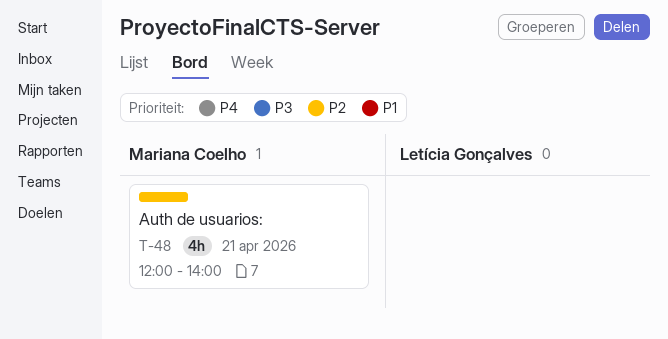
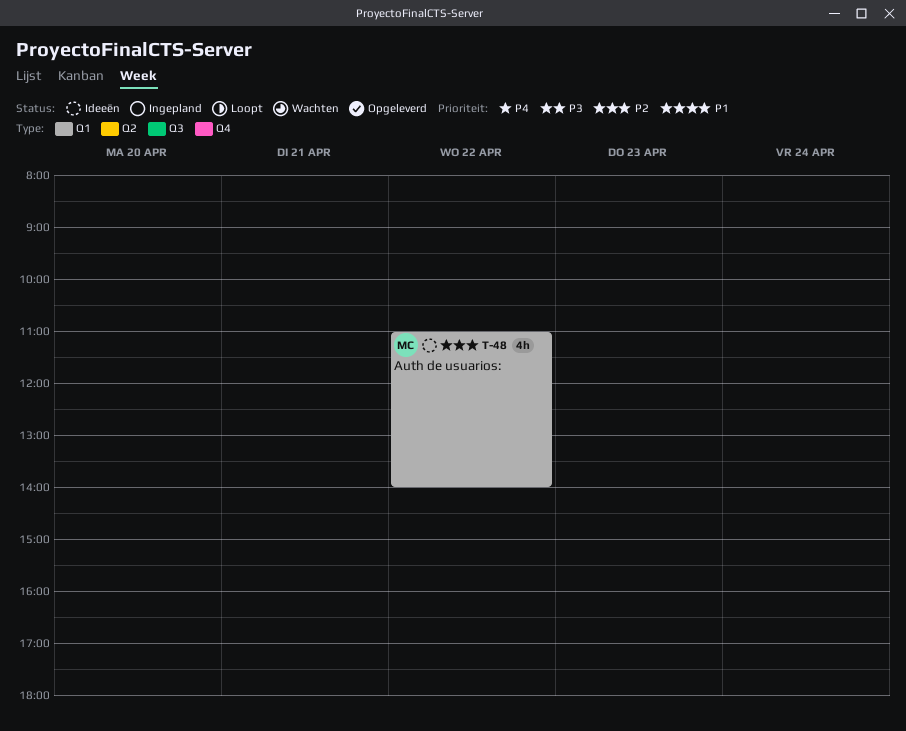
T-48, day: Apr 21 -> Apr 22
T-48, begins: 12:00 -> 11:00

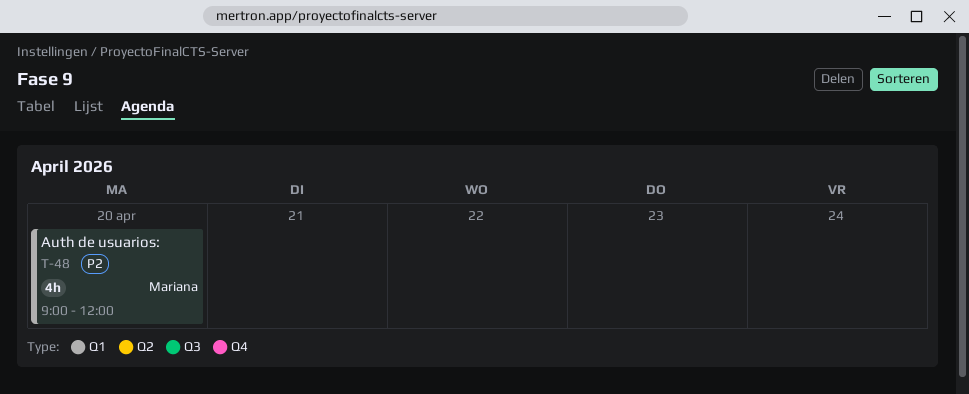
T-48, day: Apr 22 -> Apr 20
T-48, begins: 11:00 -> 09:00
T-48, ends: 14:00 -> 12:00

